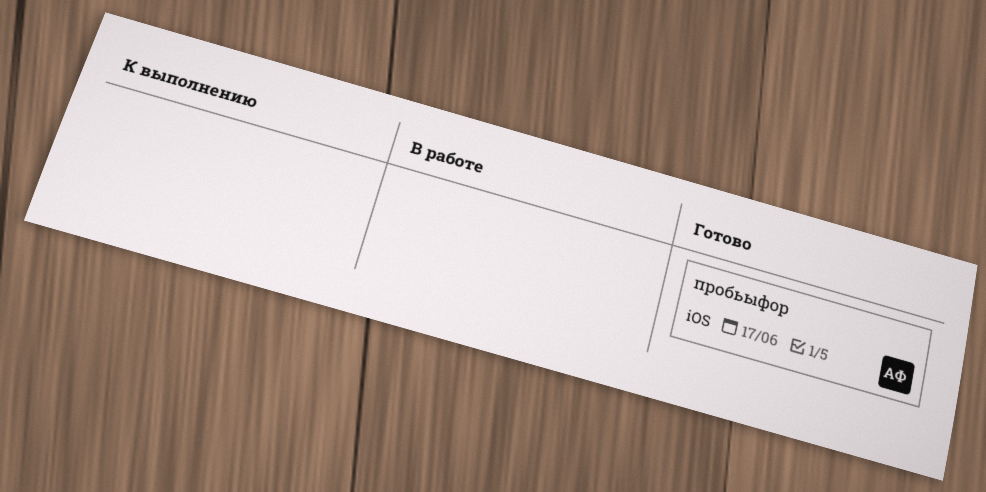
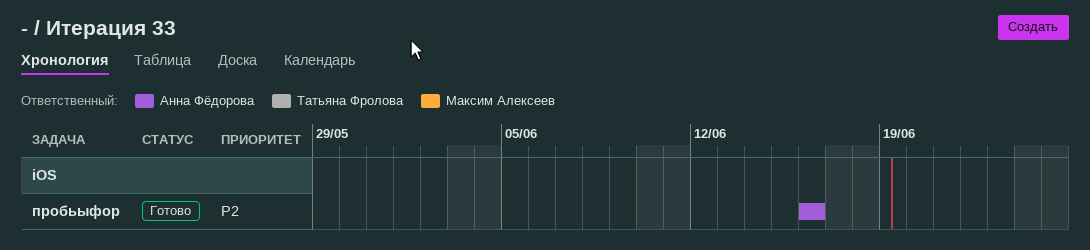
пробьыфор, due: Jun 17 -> Jun 16

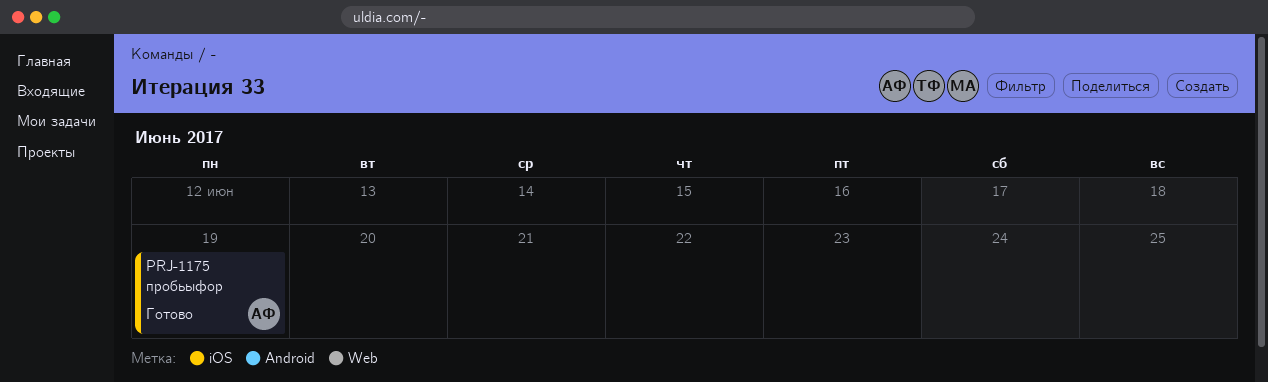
пробьыфор, due: Jun 16 -> Jun 19

